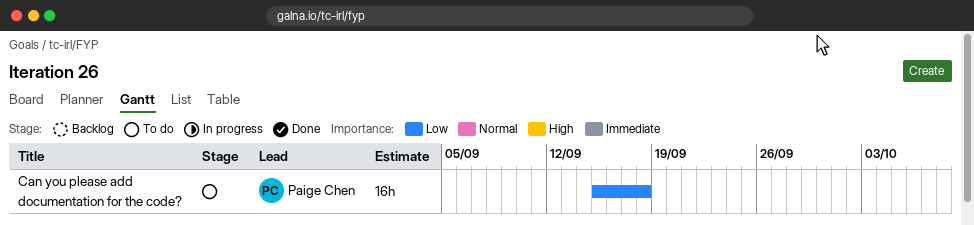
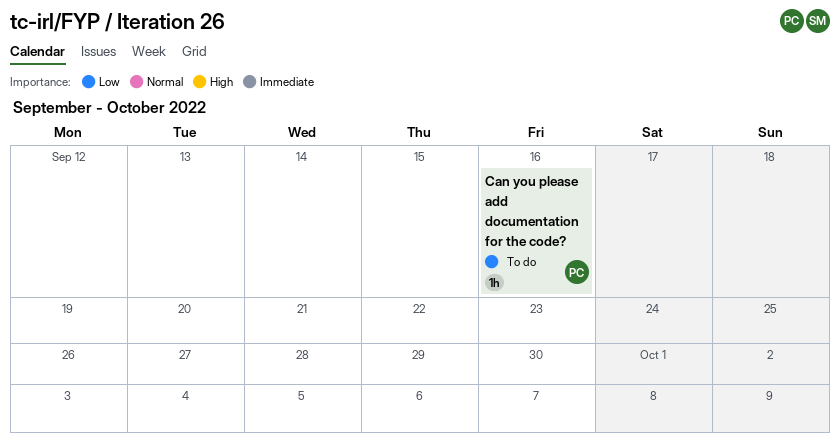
Can you please add documentation for the code?, estimate: 16h -> 1h
Can you please add documentation for the code?, due: Sep 18 -> Sep 16

